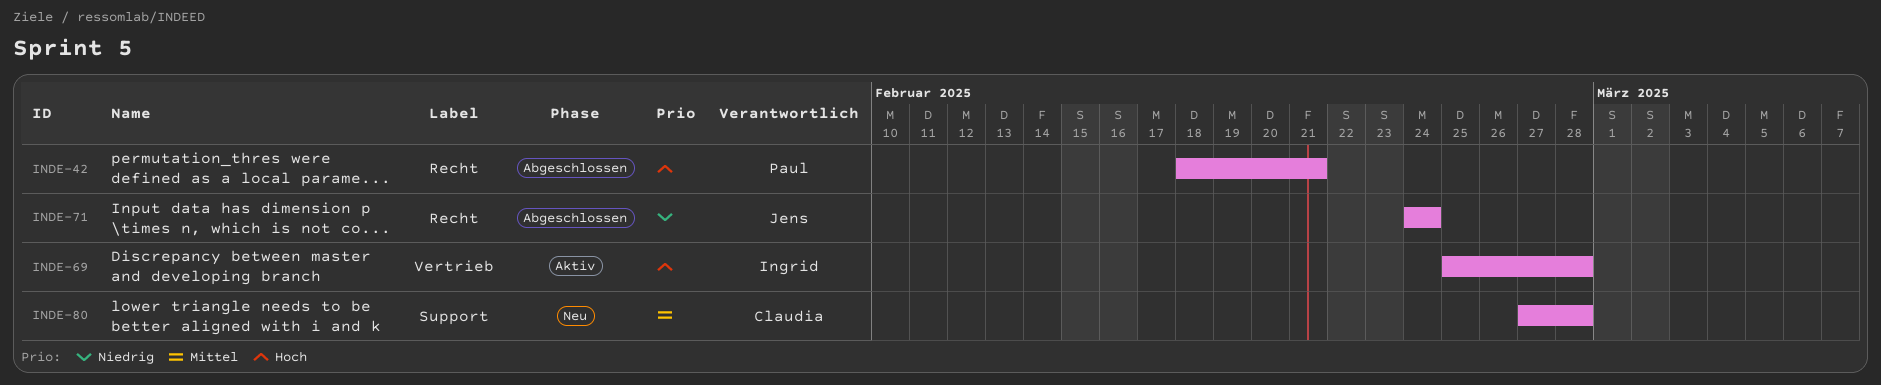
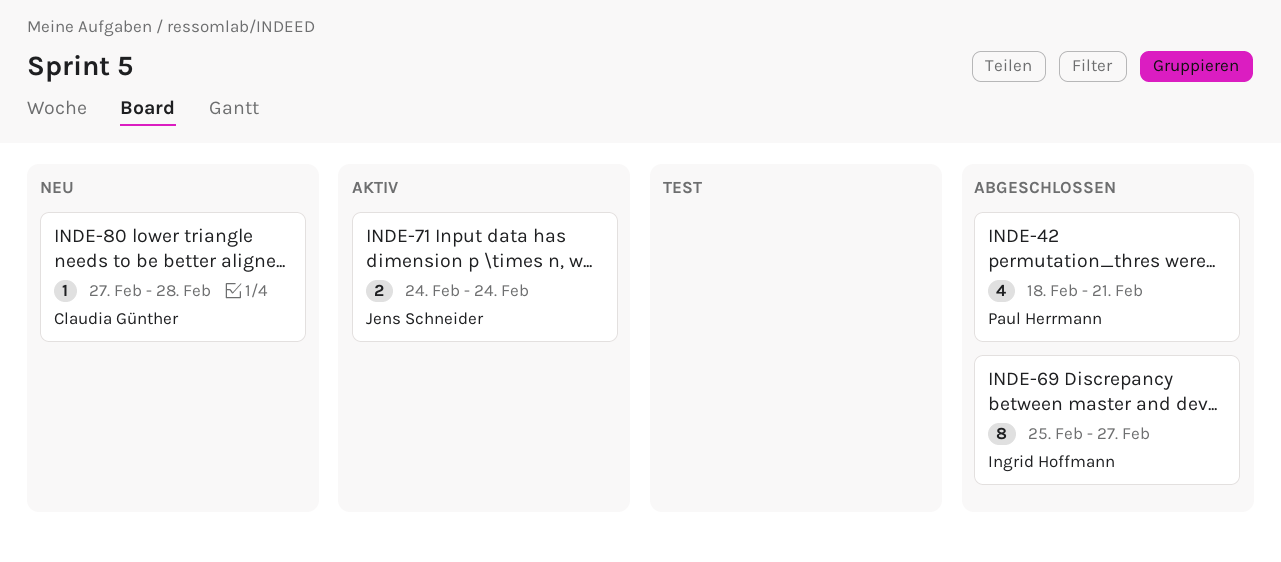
INDE-69, status: Aktiv -> Abgeschlossen
INDE-69, due: Feb 28 -> Feb 27
INDE-71, status: Abgeschlossen -> Aktiv

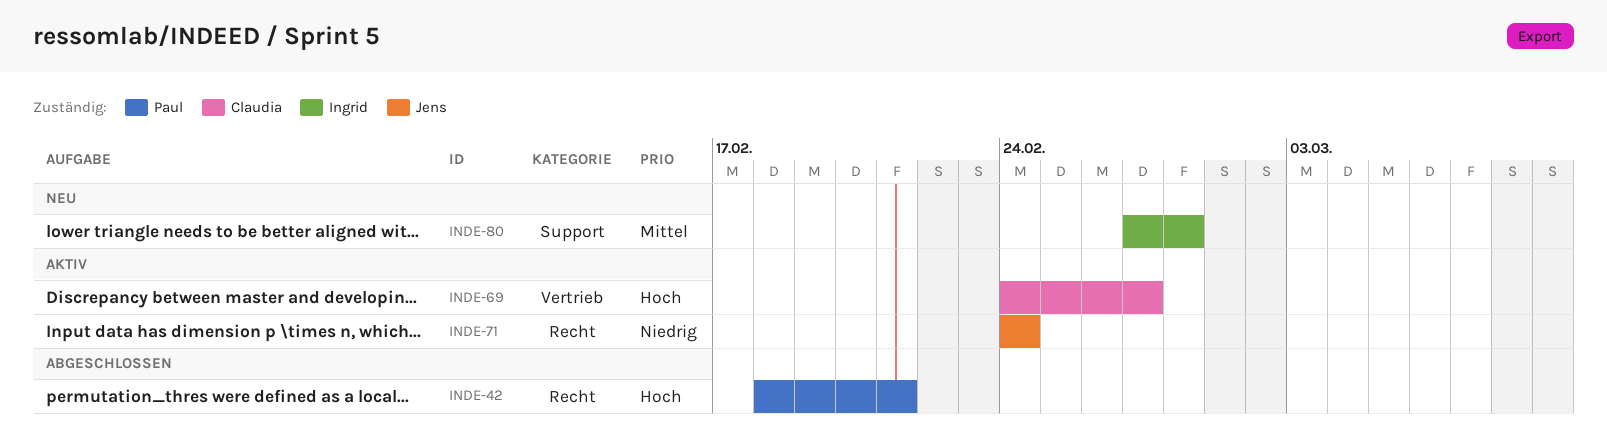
INDE-69, status: Abgeschlossen -> Aktiv
INDE-69, owner: Ingrid Hoffmann -> Claudia Günther
INDE-69, start: Feb 25 -> Feb 24
INDE-80, owner: Claudia Günther -> Ingrid Hoffmann

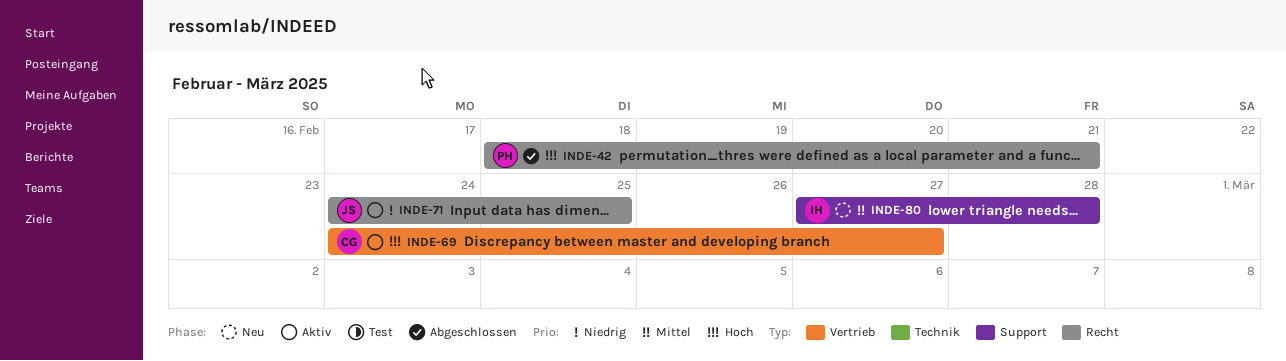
INDE-71, due: Feb 24 -> Feb 25

